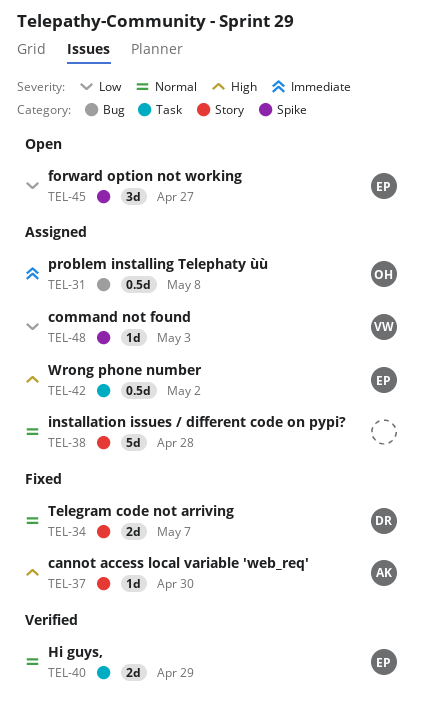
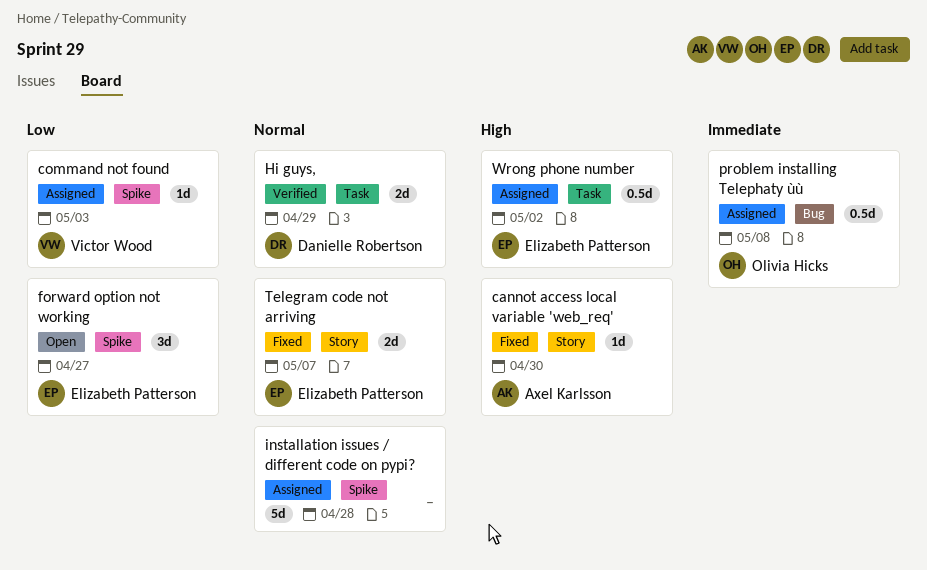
Hi guys,, owner: Elizabeth Patterson -> Danielle Robertson
installation issues / different code on pypi?, label: Story -> Spike
Telegram code not arriving, owner: Danielle Robertson -> Elizabeth Patterson

